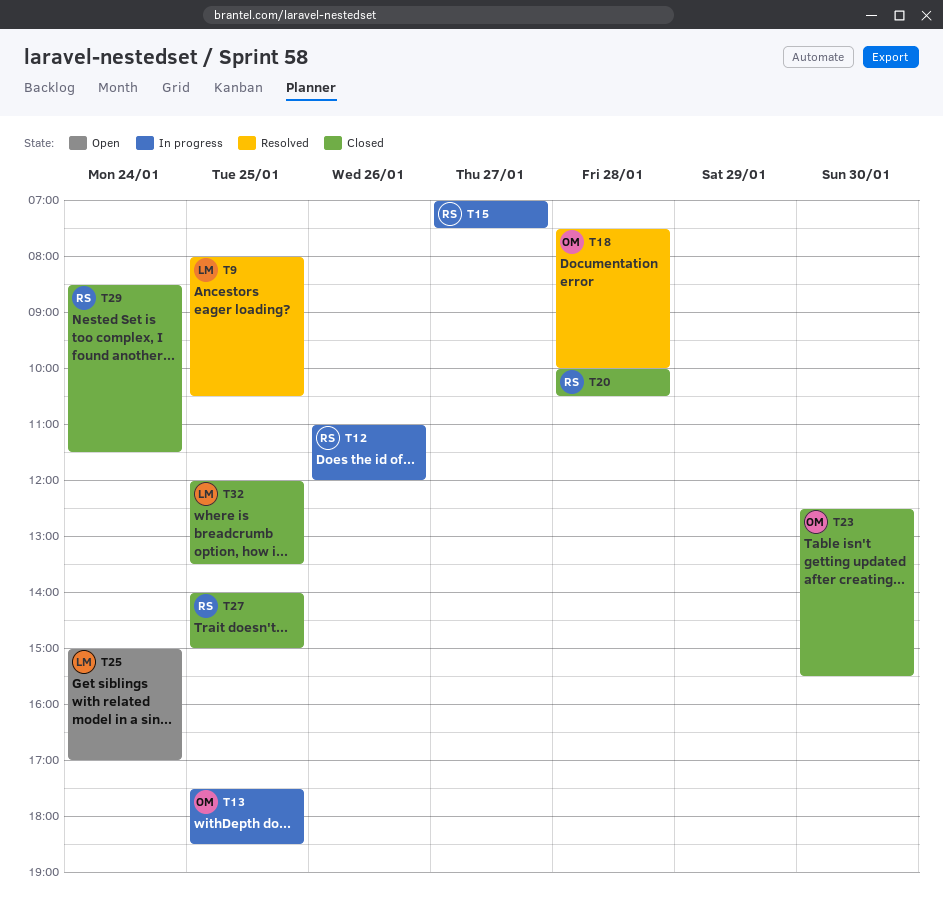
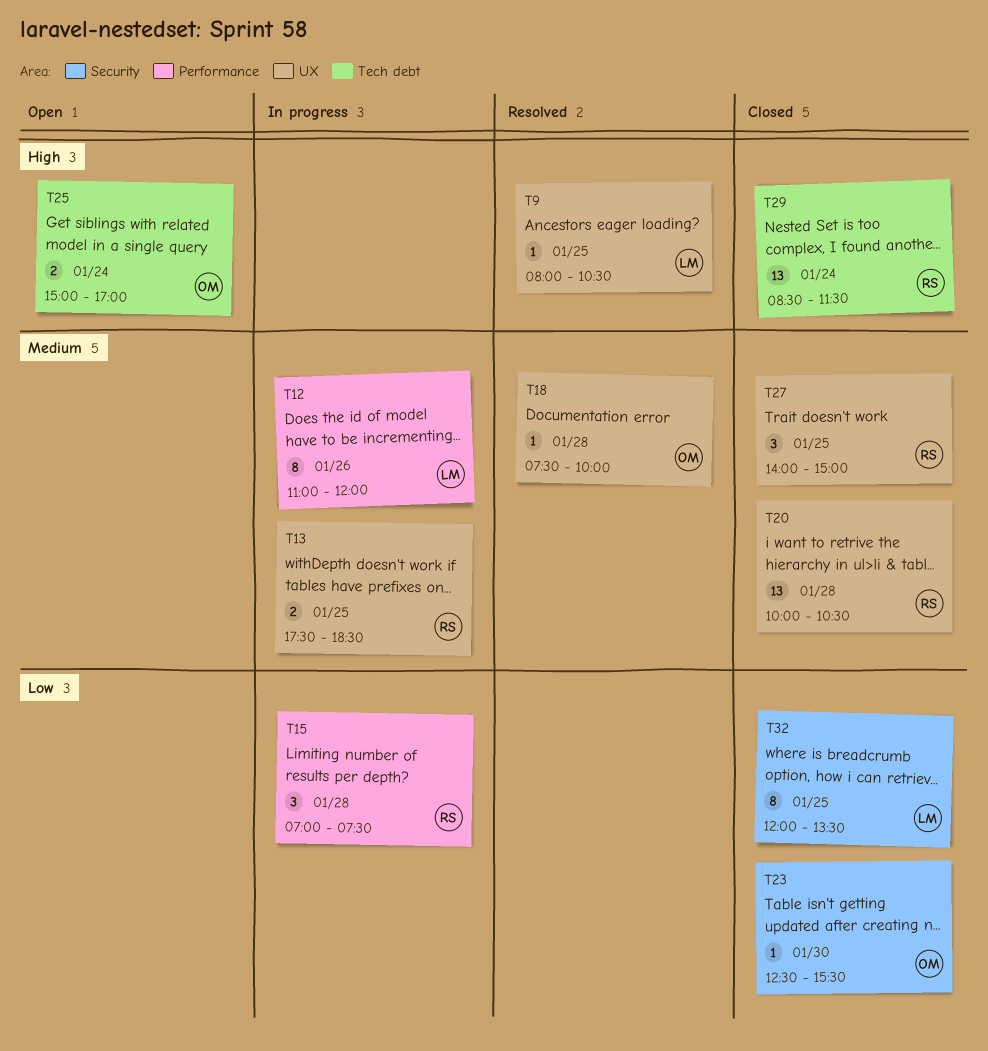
T12, owner: RS -> LM
T13, owner: OM -> RS
T15, day: Jan 27 -> Jan 28
T25, owner: LM -> OM

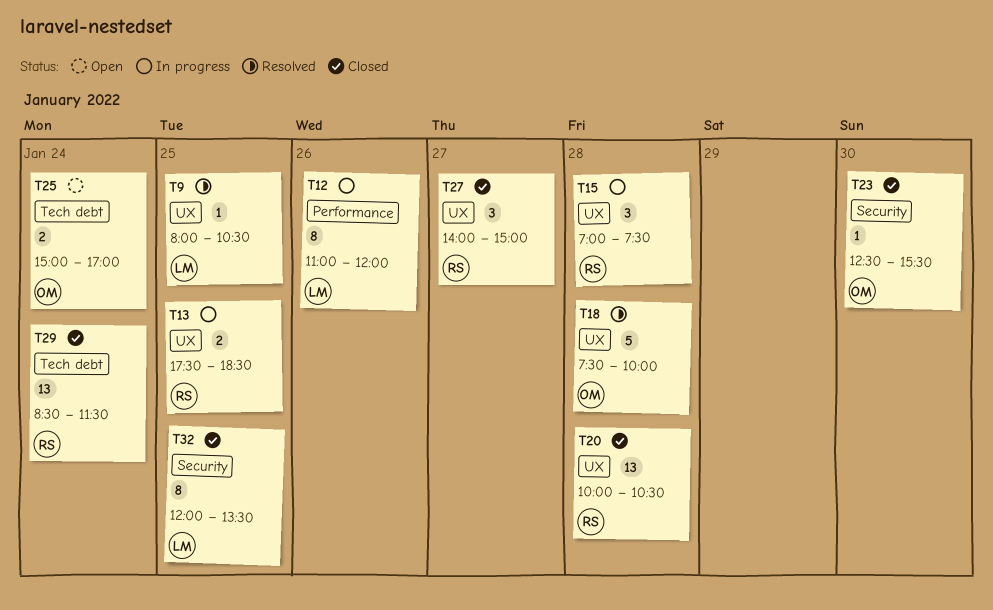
T15, label: Performance -> UX
T18, estimate: 1 -> 5
T27, day: Jan 25 -> Jan 27

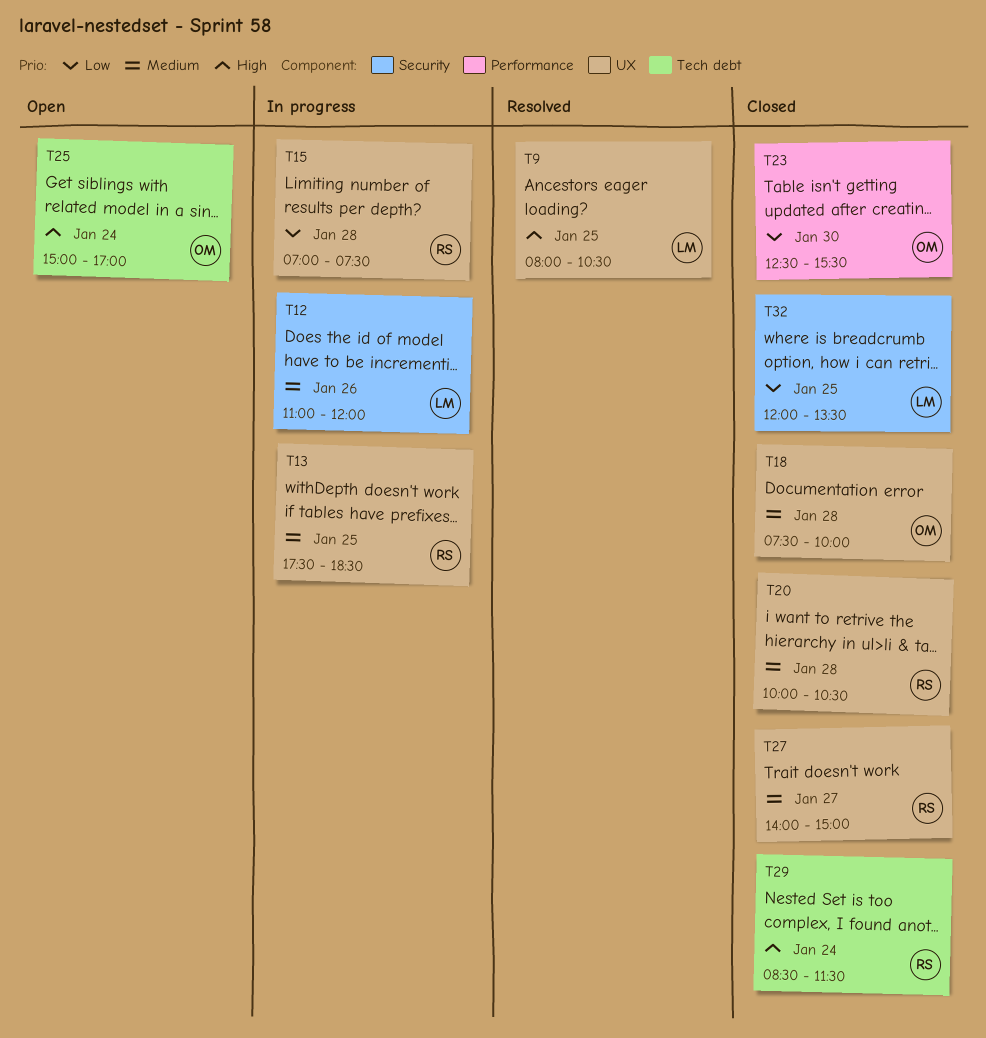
T12, label: Performance -> Security
T18, status: Resolved -> Closed
T23, label: Security -> Performance

